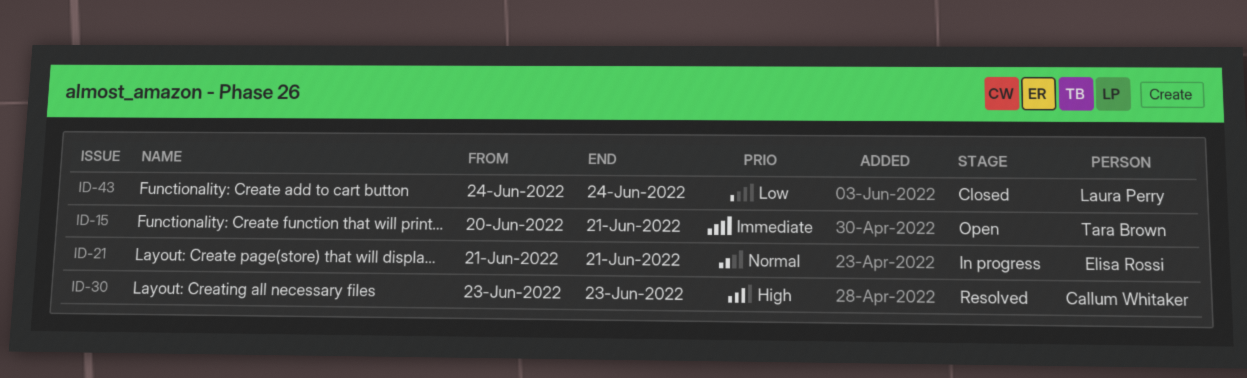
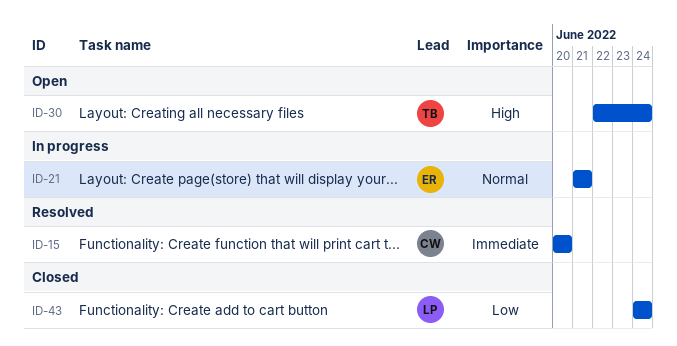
ID-15, status: Open -> Resolved
ID-15, owner: Tara Brown -> Callum Whitaker
ID-15, due: Jun 21 -> Jun 20
ID-30, status: Resolved -> Open
ID-30, owner: Callum Whitaker -> Tara Brown
ID-30, start: Jun 23 -> Jun 22
ID-30, due: Jun 23 -> Jun 24

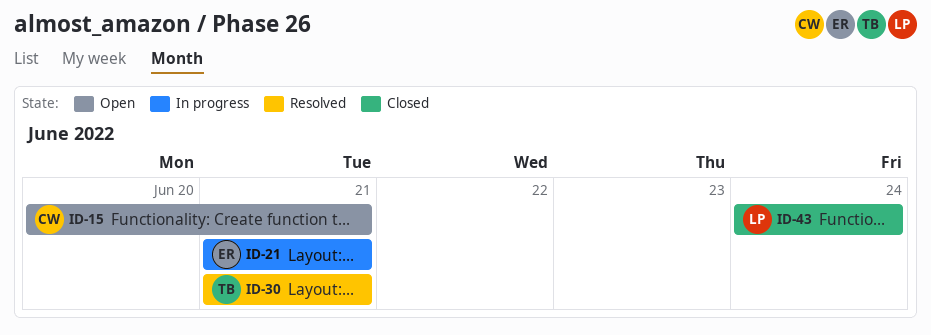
ID-15, status: Resolved -> Open
ID-15, due: Jun 20 -> Jun 21
ID-30, status: Open -> Resolved
ID-30, start: Jun 22 -> Jun 21
ID-30, due: Jun 24 -> Jun 21

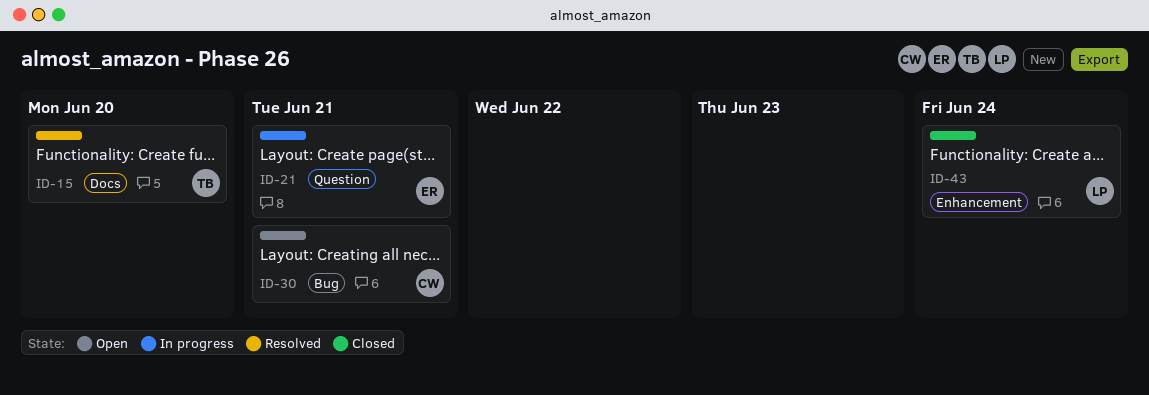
ID-15, status: Open -> Resolved
ID-15, owner: CW -> TB
ID-15, due: Jun 21 -> Jun 20
ID-30, status: Resolved -> Open
ID-30, owner: TB -> CW

